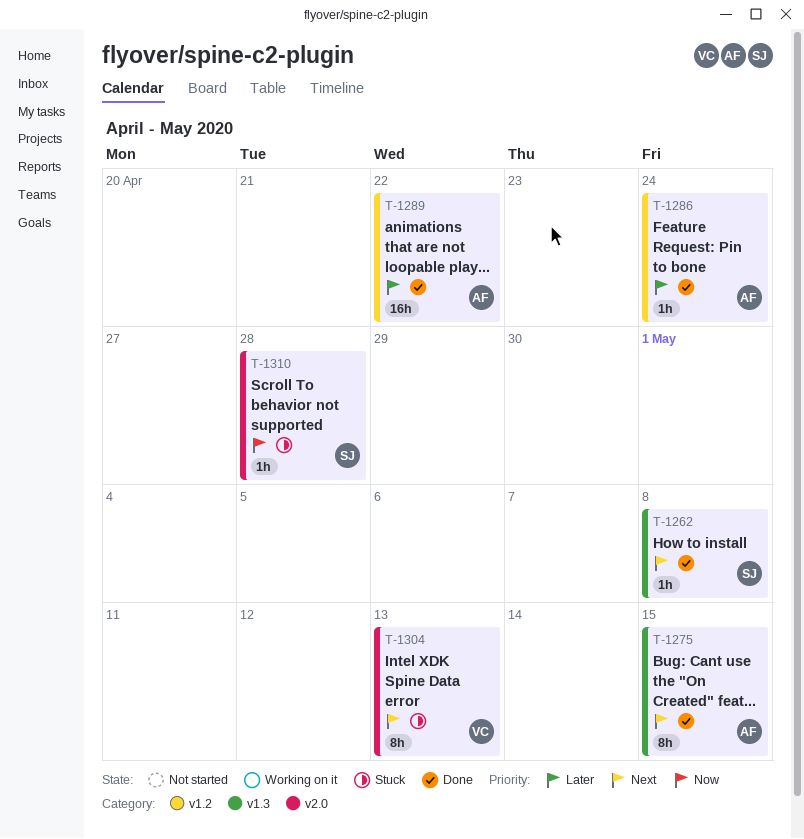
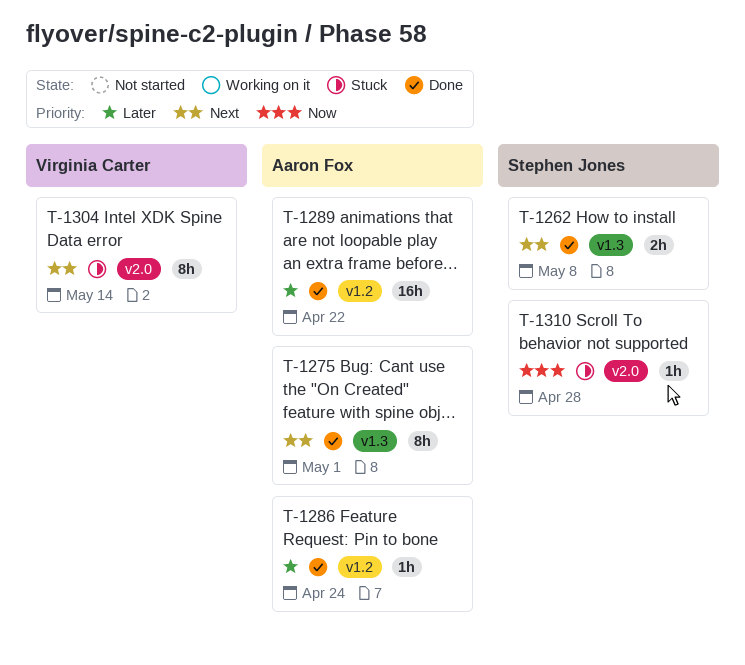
T-1262, estimate: 1h -> 2h
T-1275, due: May 15 -> May 1
T-1304, due: May 13 -> May 14

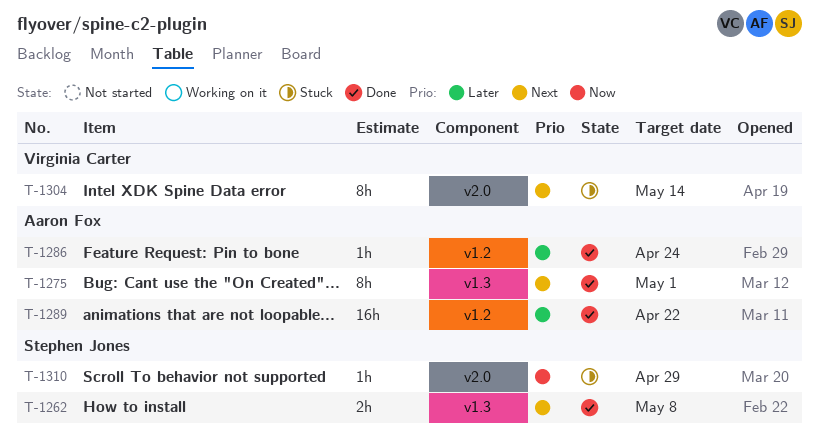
T-1310, due: Apr 28 -> Apr 29

